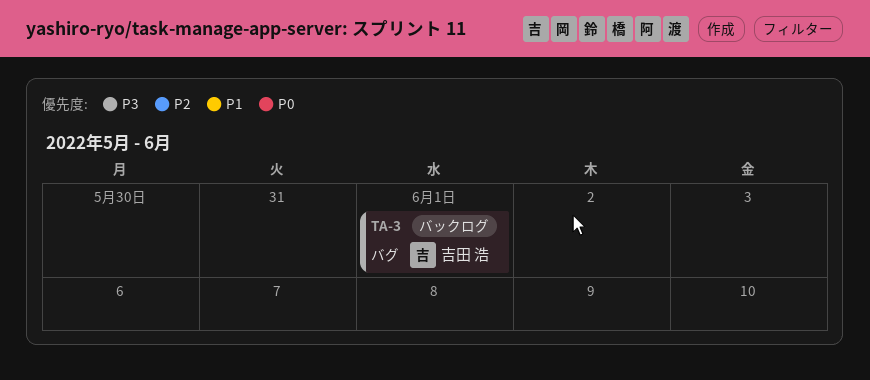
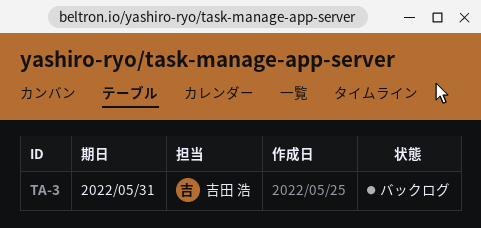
TA-3, due: Jun 1 -> May 31

